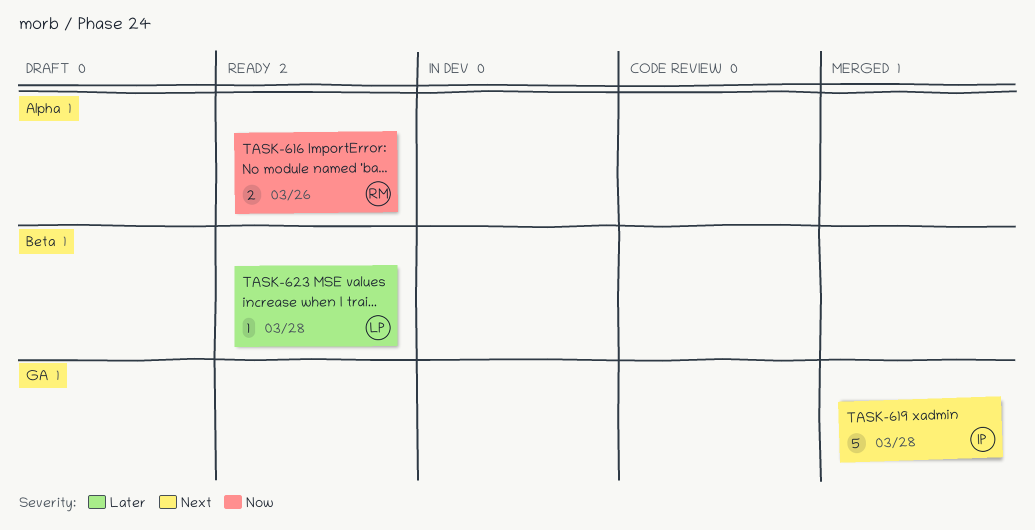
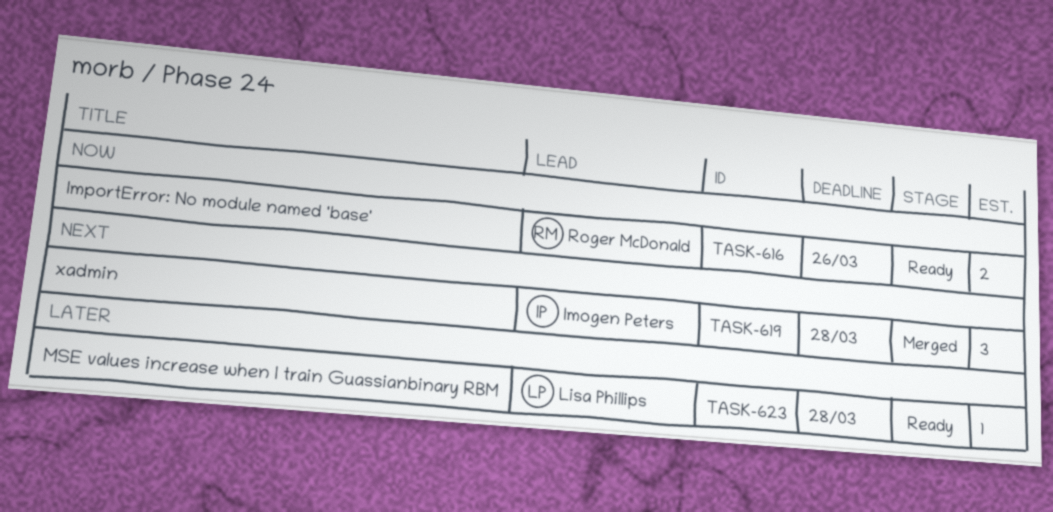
TASK-619, estimate: 5 -> 3

